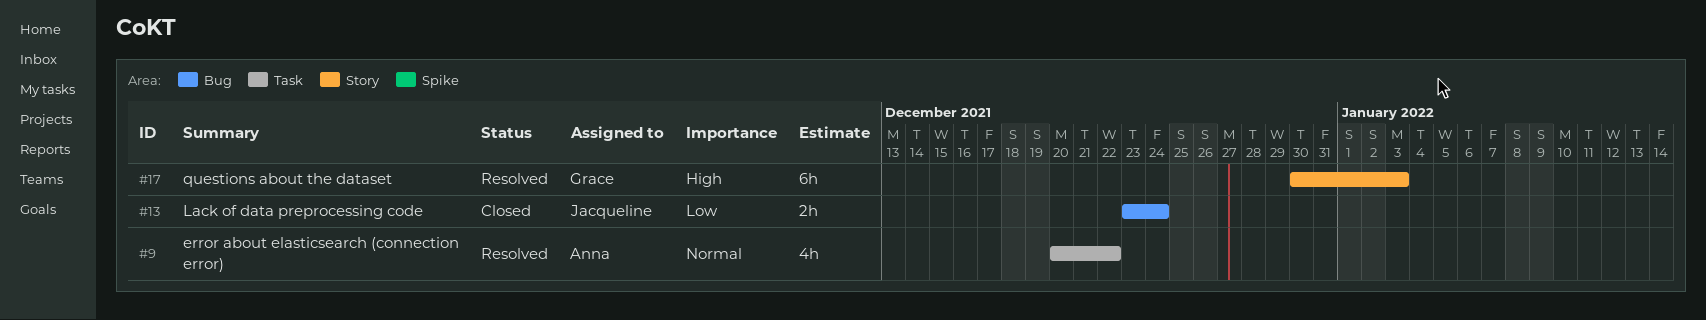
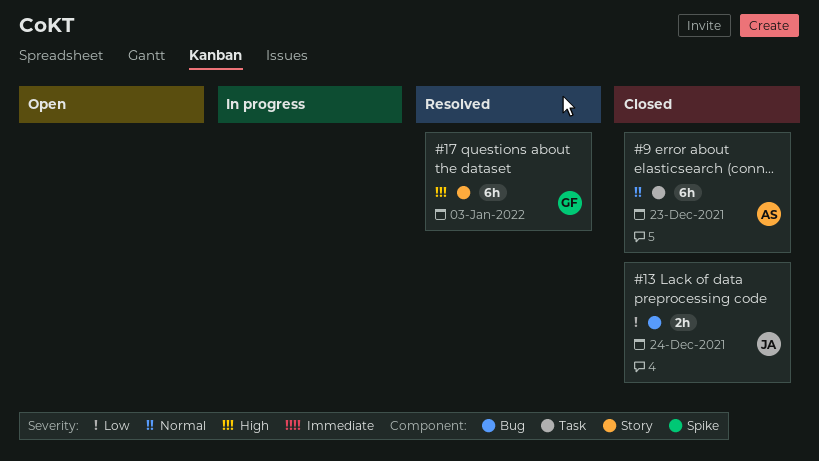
#9, status: Resolved -> Closed
#9, estimate: 4h -> 6h
#9, due: Dec 22 -> Dec 23

